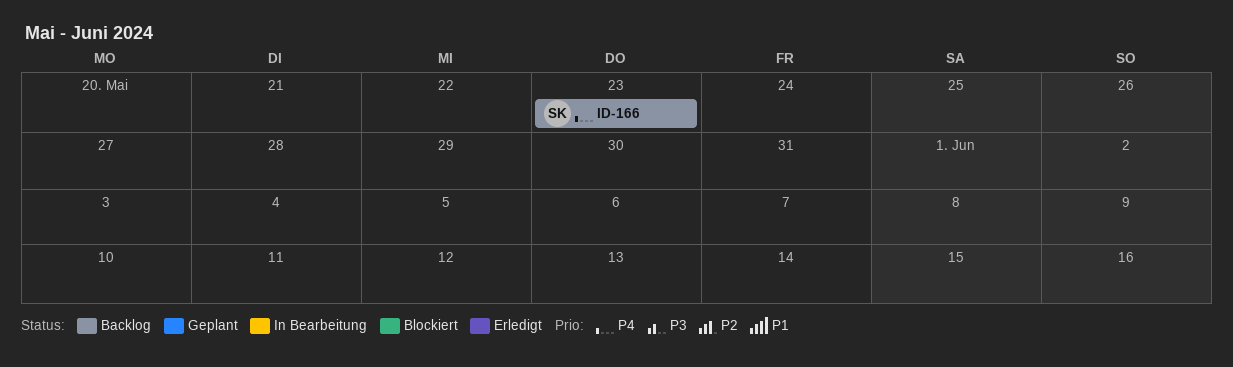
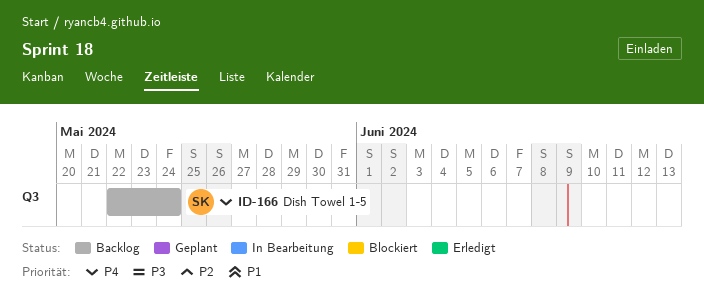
ID-166, start: May 23 -> May 22
ID-166, due: May 23 -> May 24

